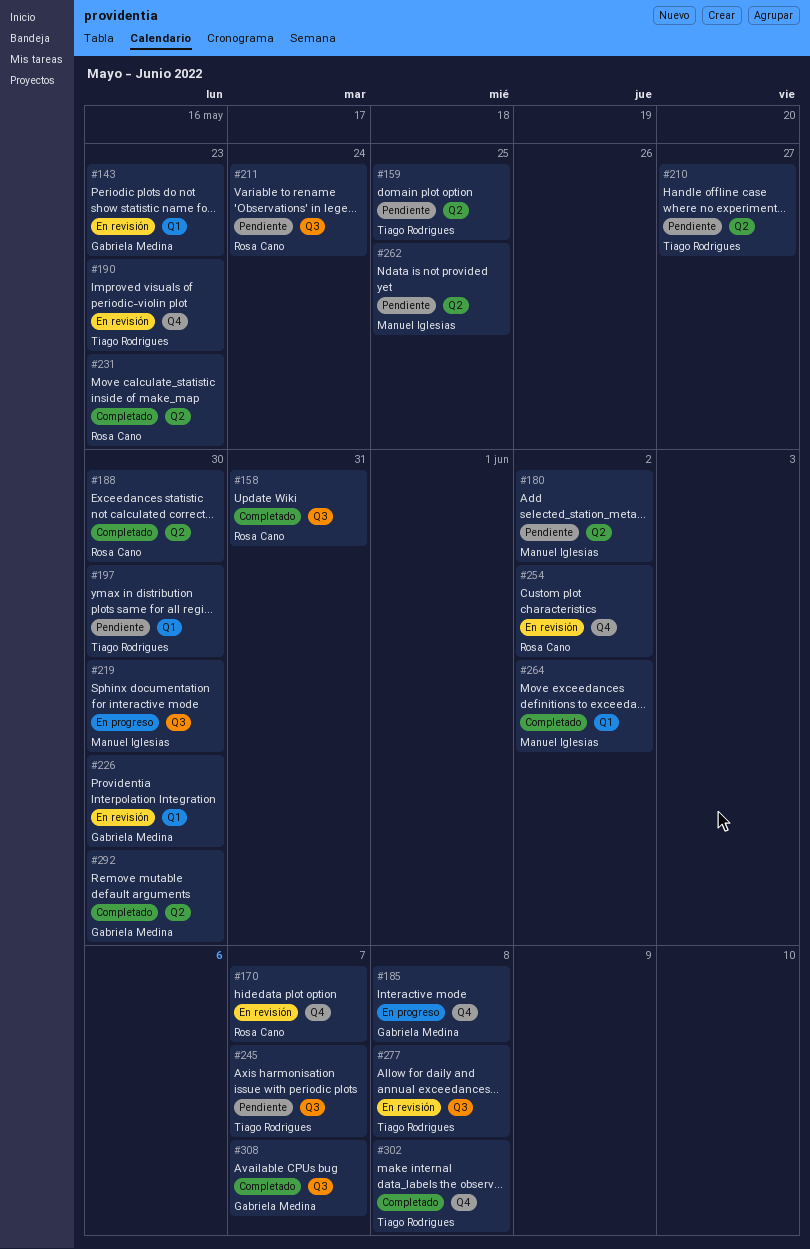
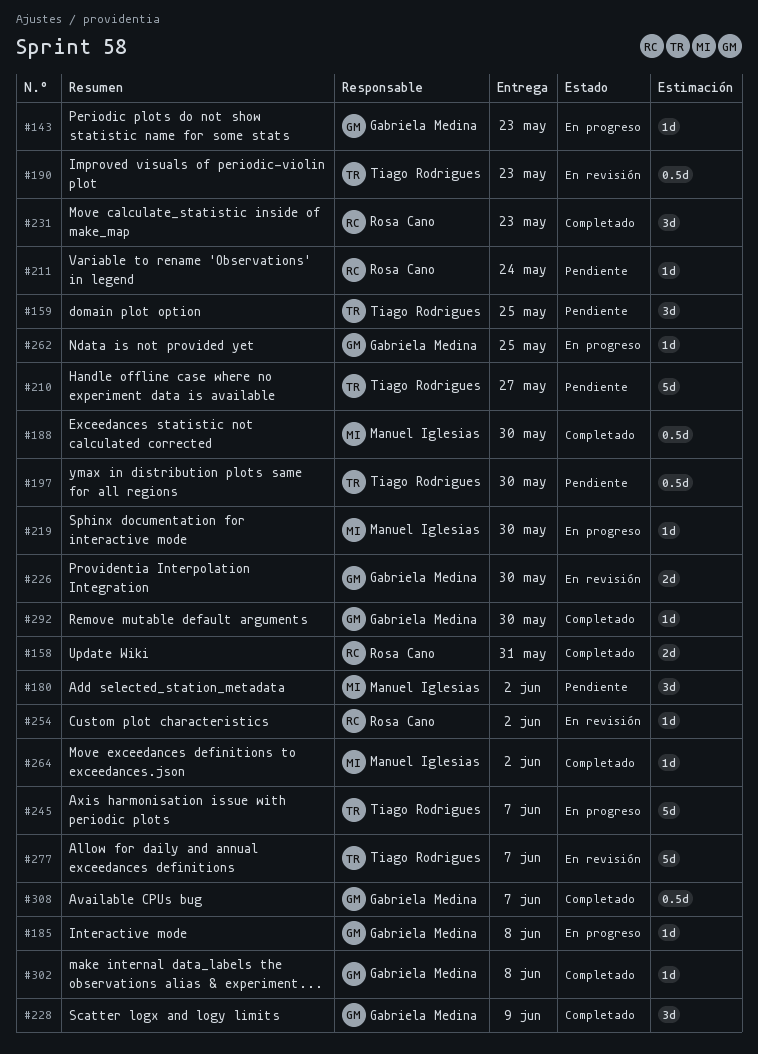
#143, status: En revisión -> En progreso
#170: present -> none
#188, owner: Rosa Cano -> Manuel Iglesias
#228: none -> present
#245, status: Pendiente -> En progreso
#262, status: Pendiente -> En progreso
#262, owner: Manuel Iglesias -> Gabriela Medina
#277, due: Jun 8 -> Jun 7
#302, owner: Tiago Rodrigues -> Gabriela Medina

